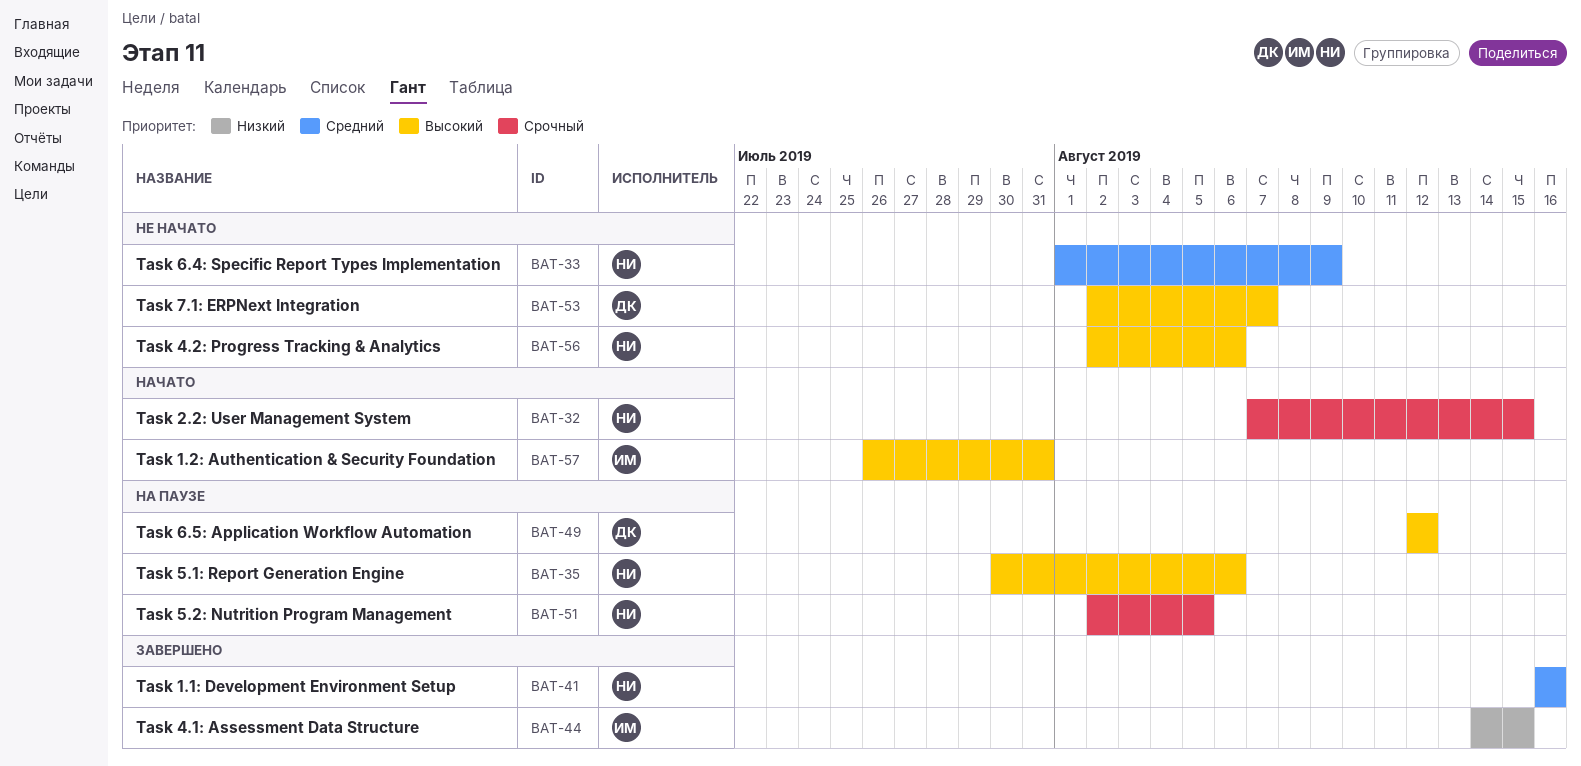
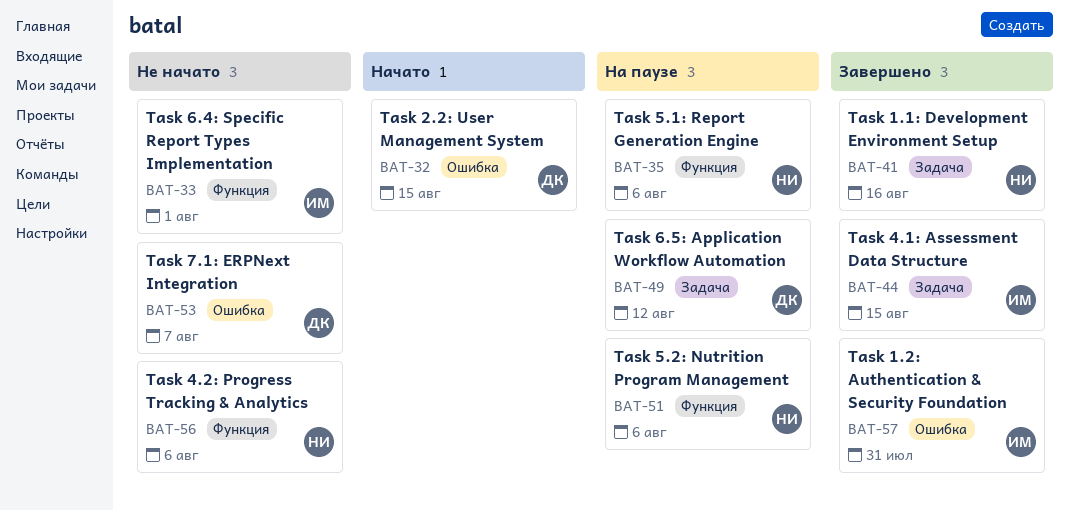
BAT-32, owner: НИ -> ДК
BAT-33, owner: НИ -> ИМ
BAT-33, due: Aug 9 -> Aug 1
BAT-51, due: Aug 5 -> Aug 6
BAT-57, status: Начато -> Завершено

